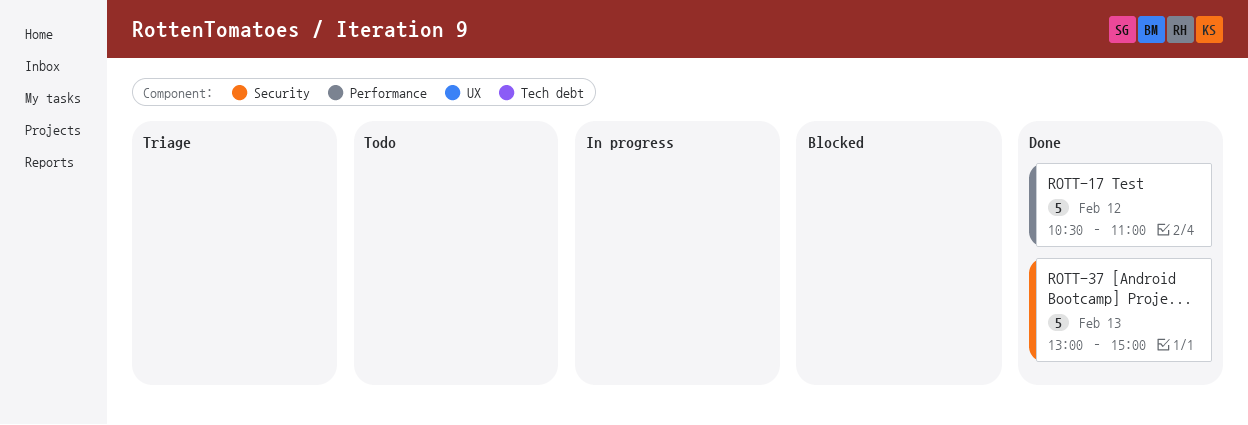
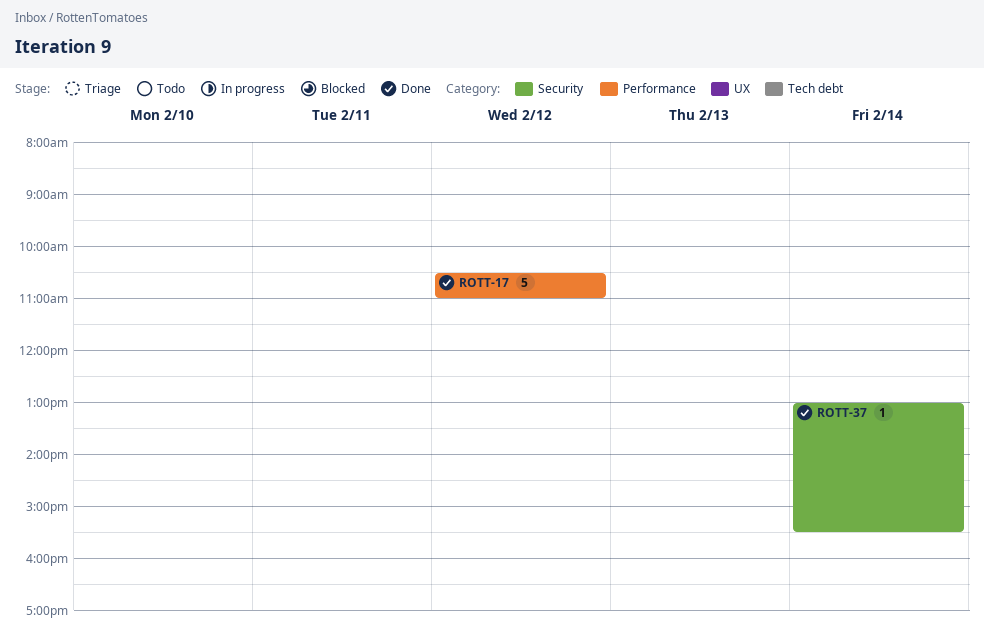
ROTT-37, estimate: 5 -> 1
ROTT-37, day: Feb 13 -> Feb 14
ROTT-37, ends: 15:00 -> 15:30

